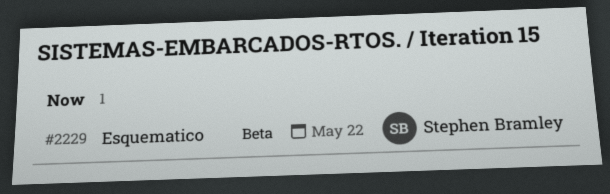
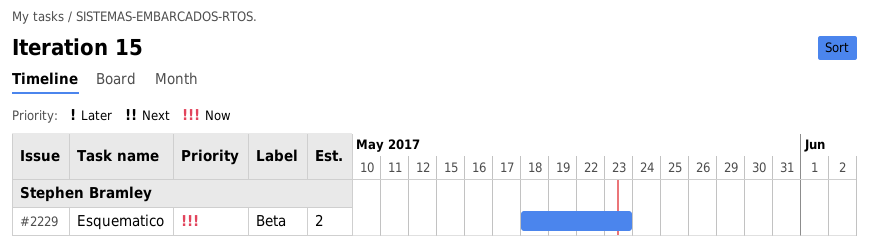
#2229, due: May 22 -> May 23

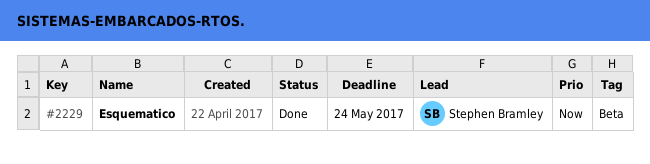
#2229, due: May 23 -> May 24

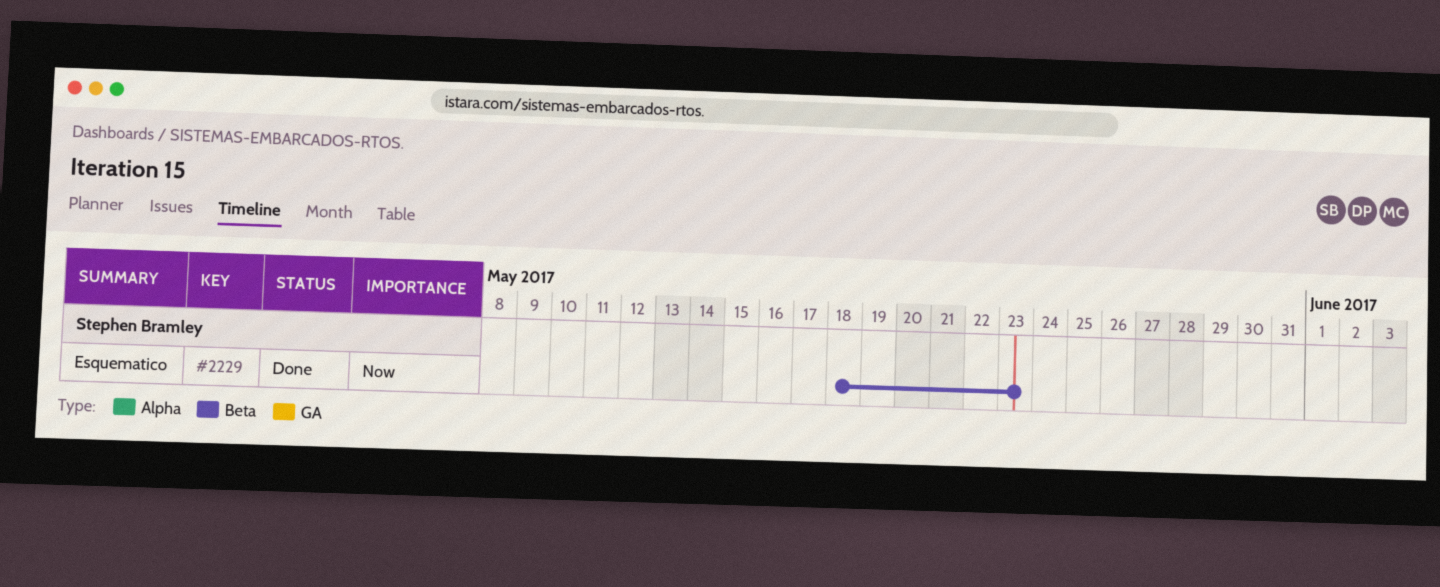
#2229, due: May 24 -> May 23

